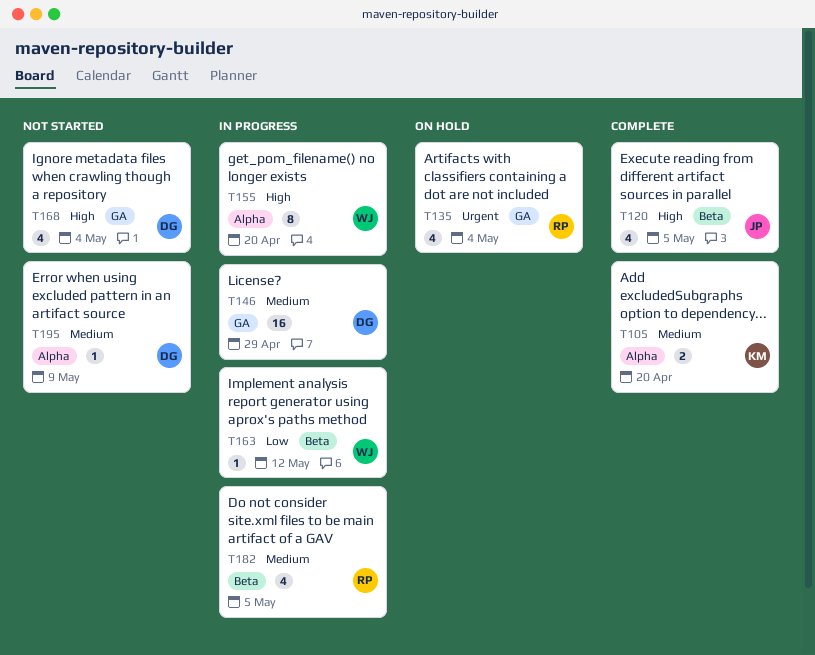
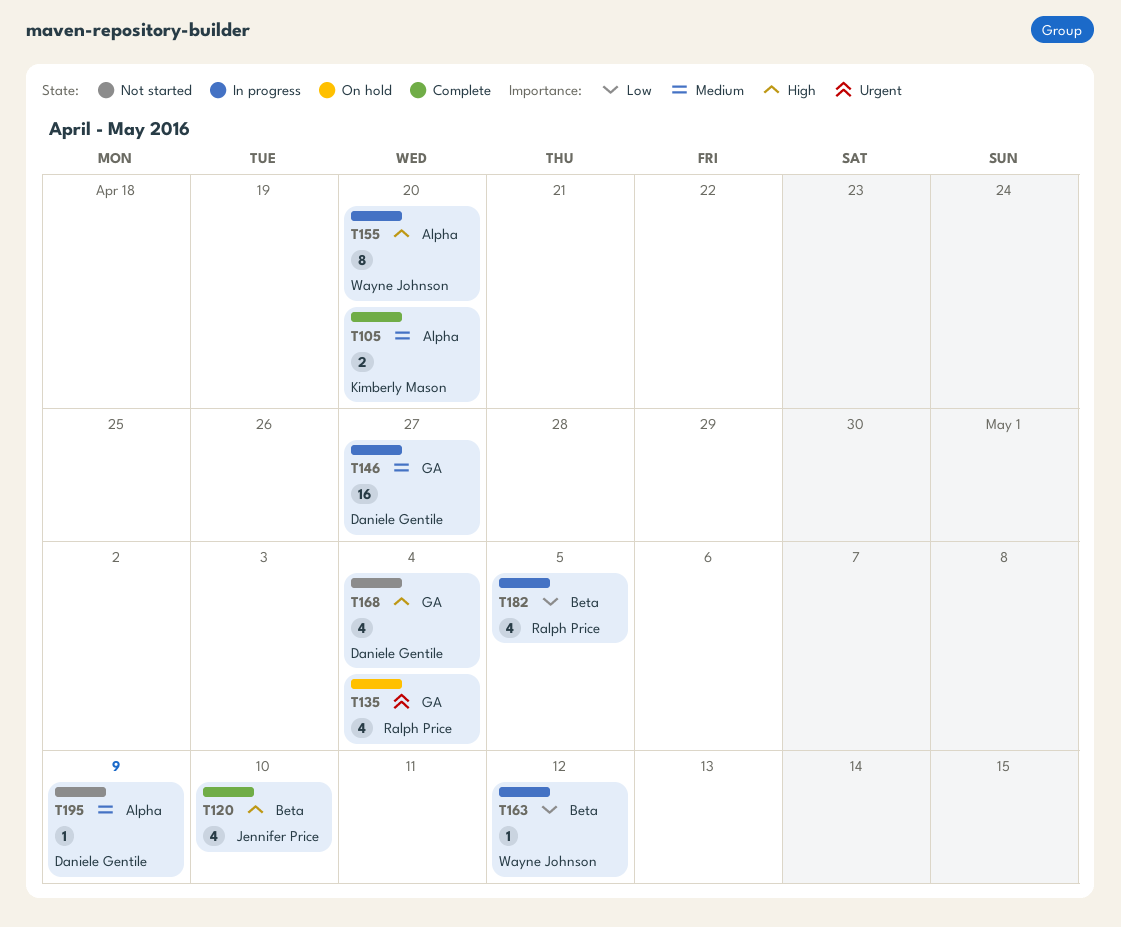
T120, due: May 5 -> May 10
T146, due: Apr 29 -> Apr 27
T182, priority: Medium -> Low

